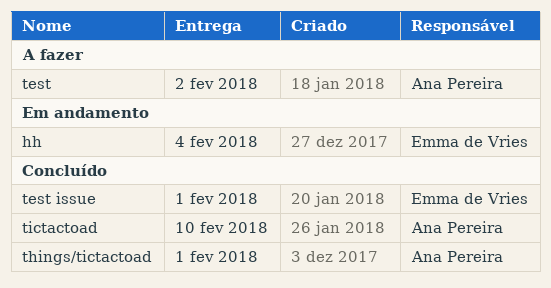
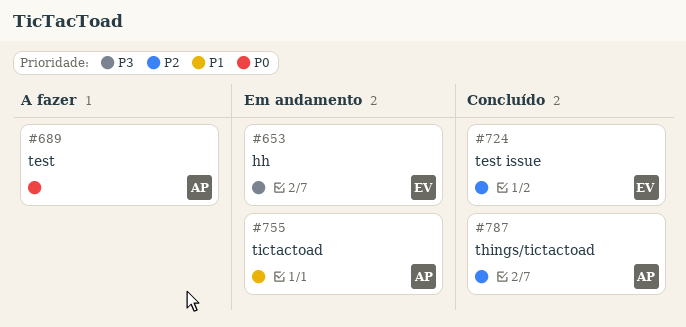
tictactoad, status: Concluído -> Em andamento

